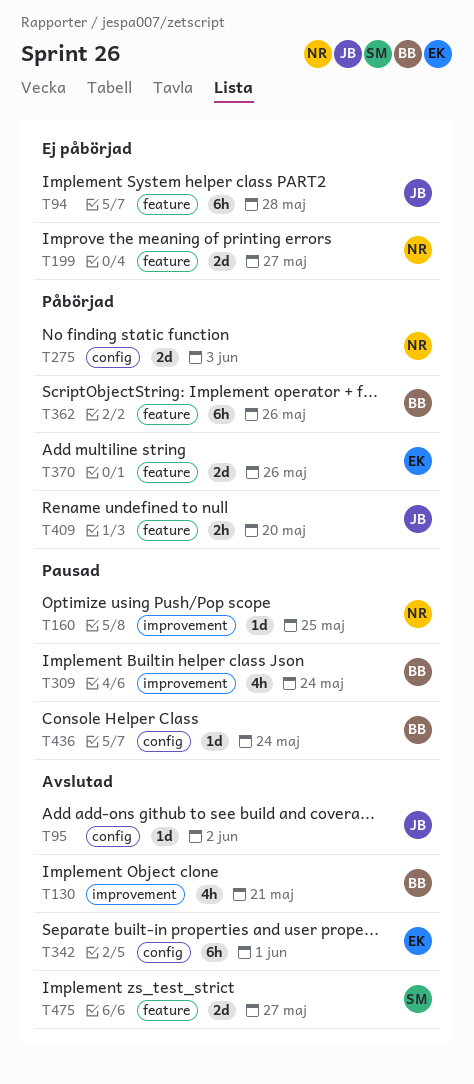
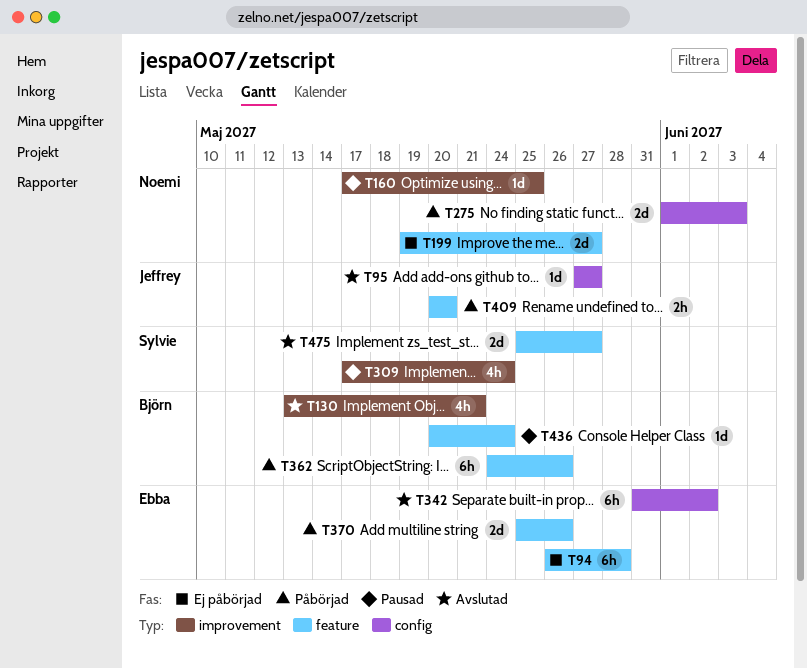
T94, owner: Jeffrey -> Ebba
T95, due: Jun 2 -> May 27
T309, owner: Björn -> Sylvie
T342, due: Jun 1 -> Jun 2
T436, label: config -> feature

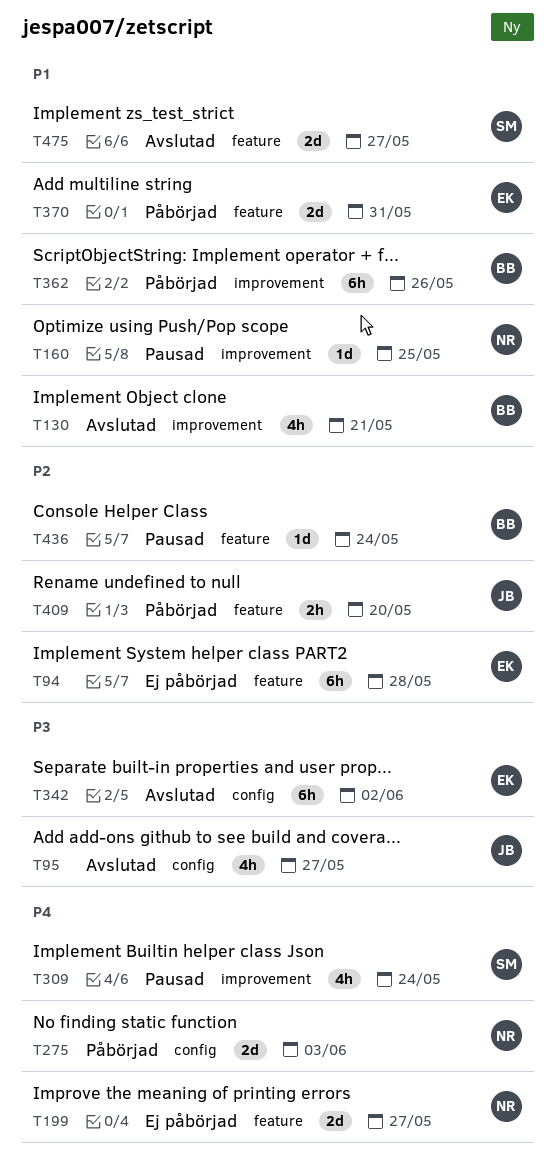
T95, estimate: 1d -> 4h
T362, label: feature -> improvement
T370, due: May 26 -> May 31

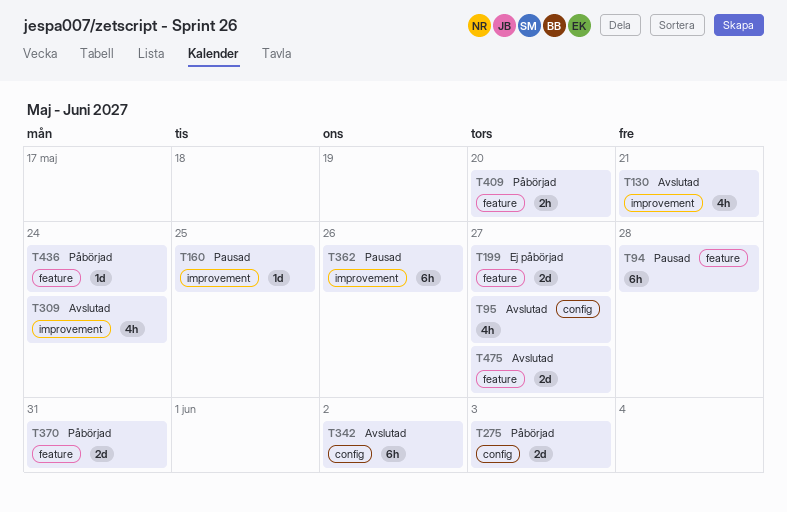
T94, status: Ej påbörjad -> Pausad
T309, status: Pausad -> Avslutad
T362, status: Påbörjad -> Pausad
T436, status: Pausad -> Påbörjad

